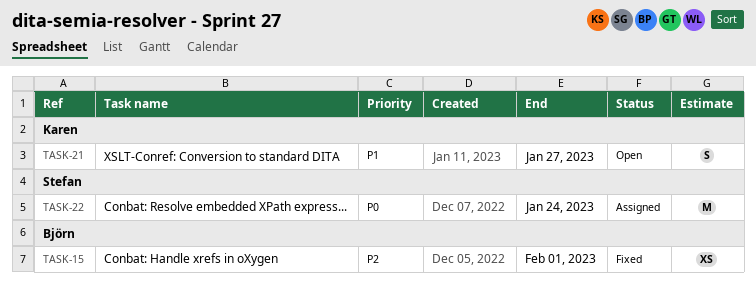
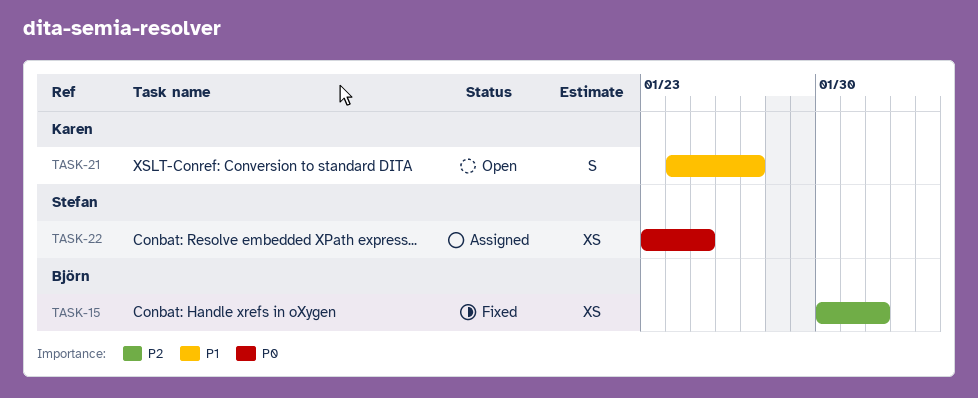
TASK-22, estimate: M -> XS
TASK-22, due: Jan 24 -> Jan 25

